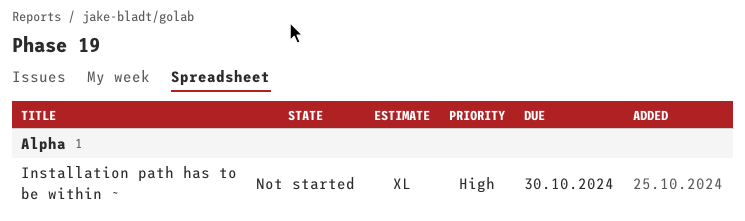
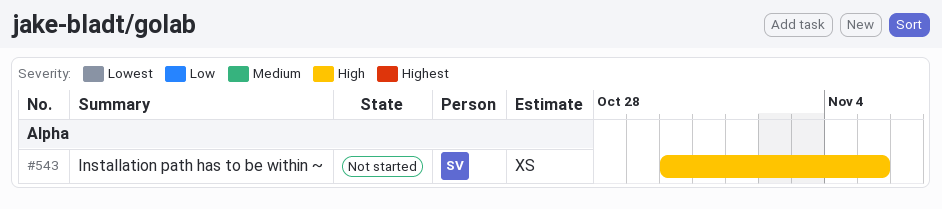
Installation path has to be within ~, estimate: XL -> XS
Installation path has to be within ~, due: Oct 30 -> Nov 5

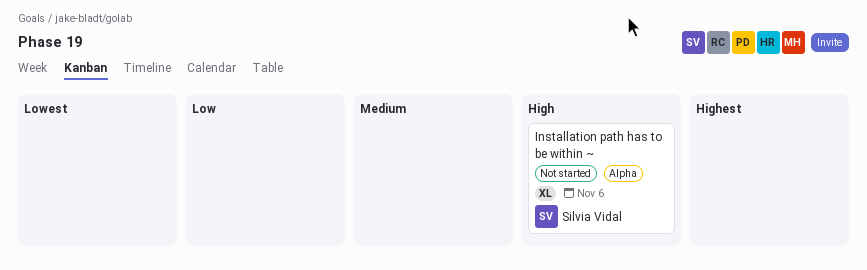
Installation path has to be within ~, estimate: XS -> XL
Installation path has to be within ~, due: Nov 5 -> Nov 6

